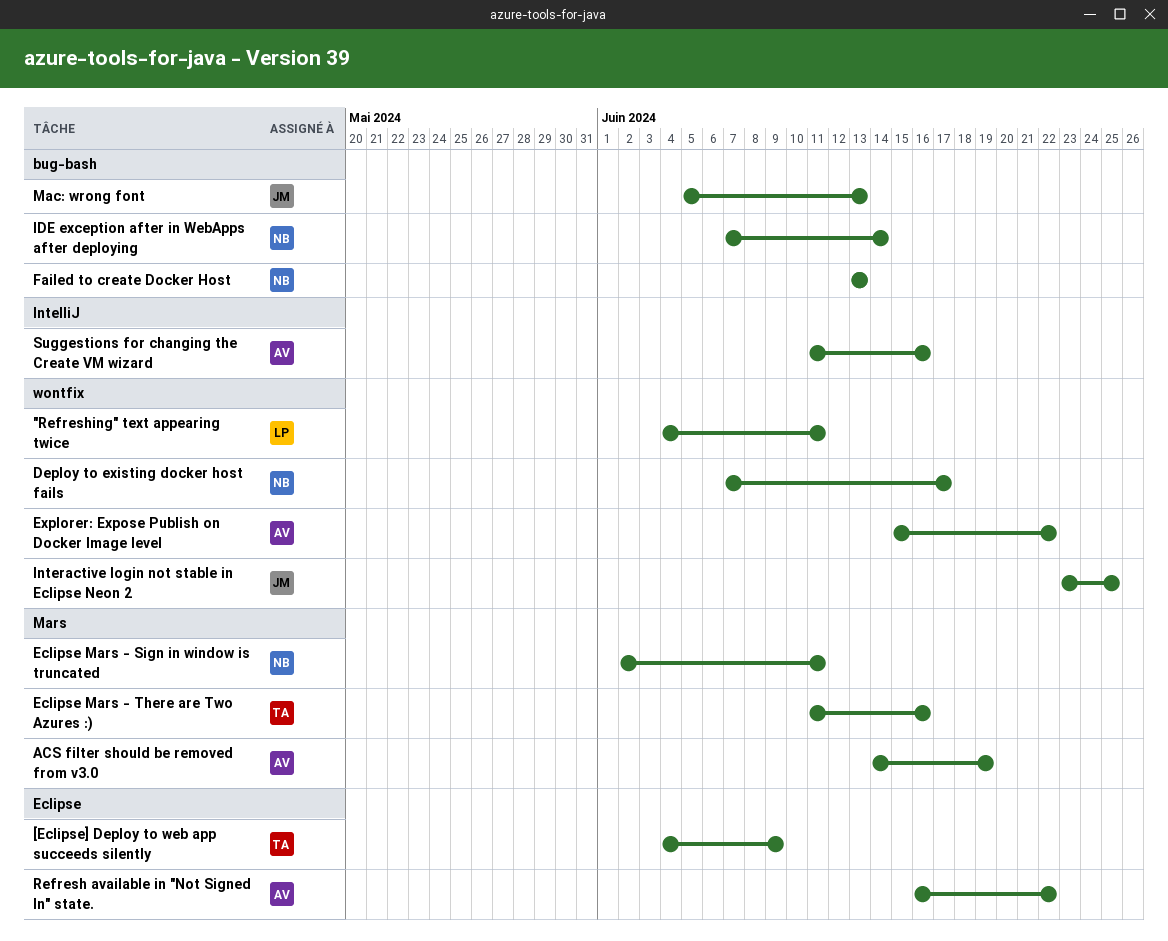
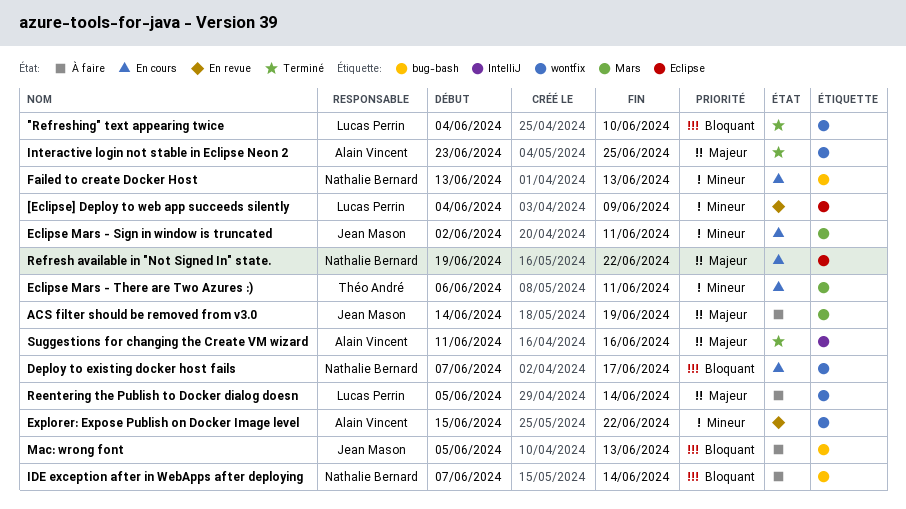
"Refreshing" text appearing twice, due: Jun 11 -> Jun 10
[Eclipse] Deploy to web app succeeds silently, owner: Théo André -> Lucas Perrin
ACS filter should be removed from v3.0, owner: Alain Vincent -> Jean Mason
Eclipse Mars - Sign in window is truncated, owner: Nathalie Bernard -> Jean Mason
Eclipse Mars - There are Two Azures :), start: Jun 11 -> Jun 6
Eclipse Mars - There are Two Azures :), due: Jun 16 -> Jun 11
Interactive login not stable in Eclipse Neon 2, owner: Jean Mason -> Alain Vincent
Reentering the Publish to Docker dialog doesn: none -> present
Refresh available in "Not Signed In" state., owner: Alain Vincent -> Nathalie Bernard
Refresh available in "Not Signed In" state., start: Jun 16 -> Jun 19

